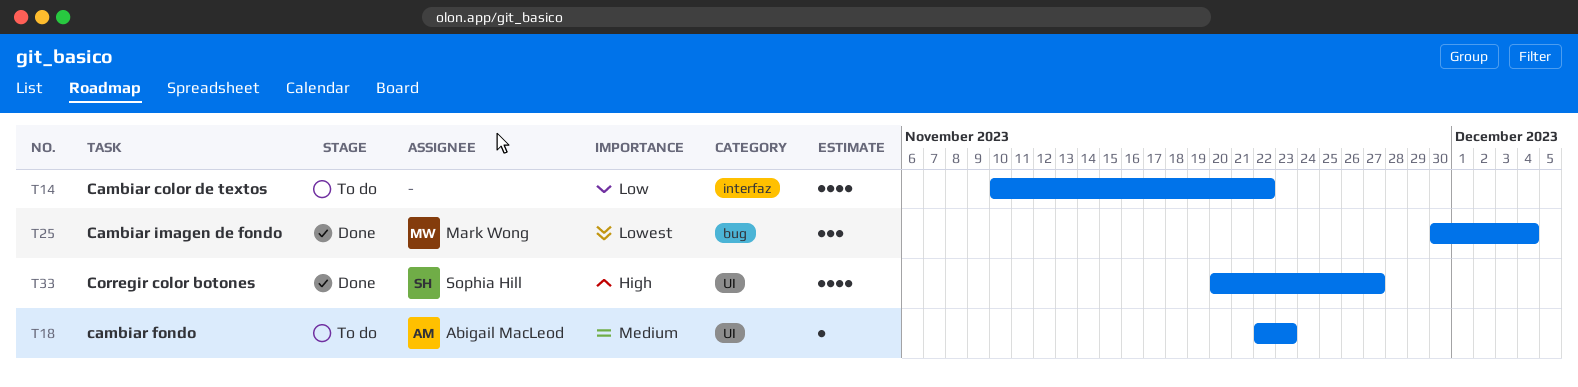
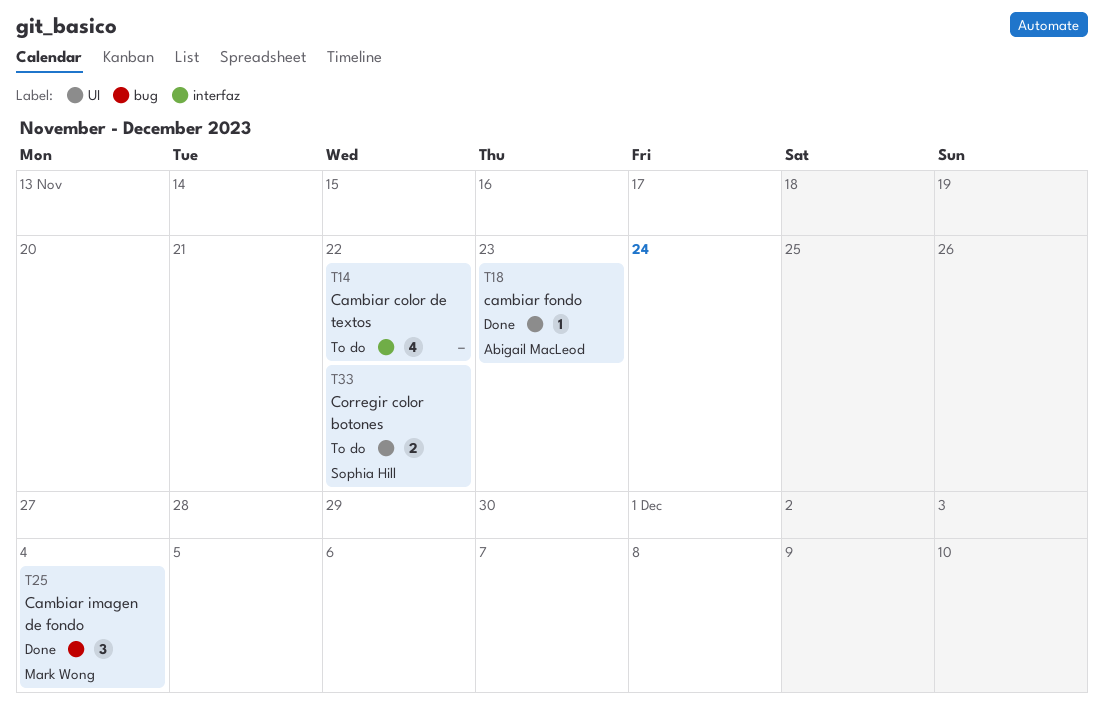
T18, status: To do -> Done
T33, status: Done -> To do
T33, estimate: 4 -> 2
T33, due: Nov 27 -> Nov 22

